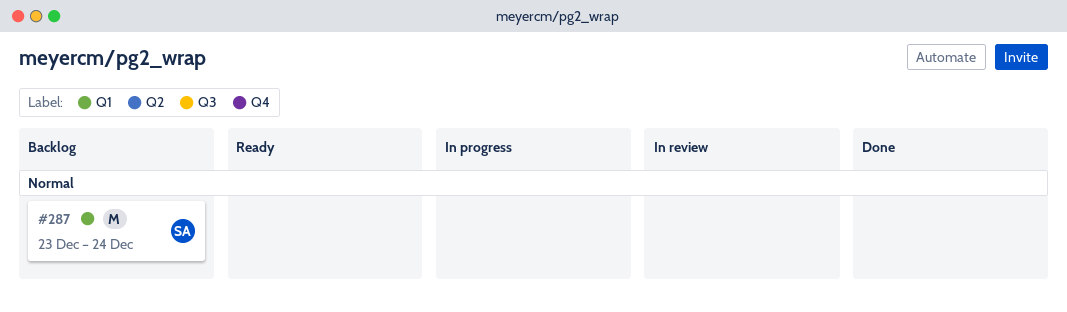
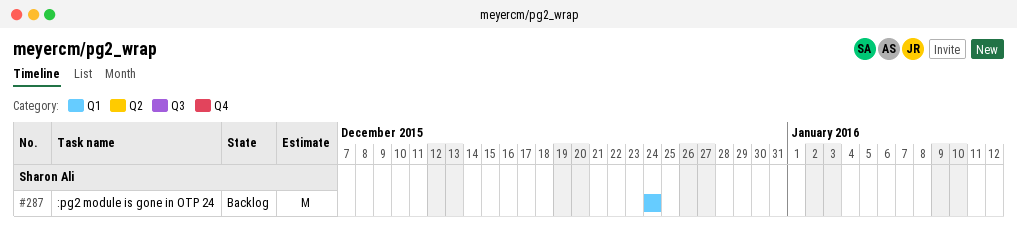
#287, start: Dec 23 -> Dec 24

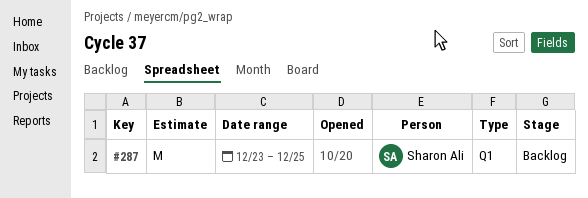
#287, start: Dec 24 -> Dec 23
#287, due: Dec 24 -> Dec 25

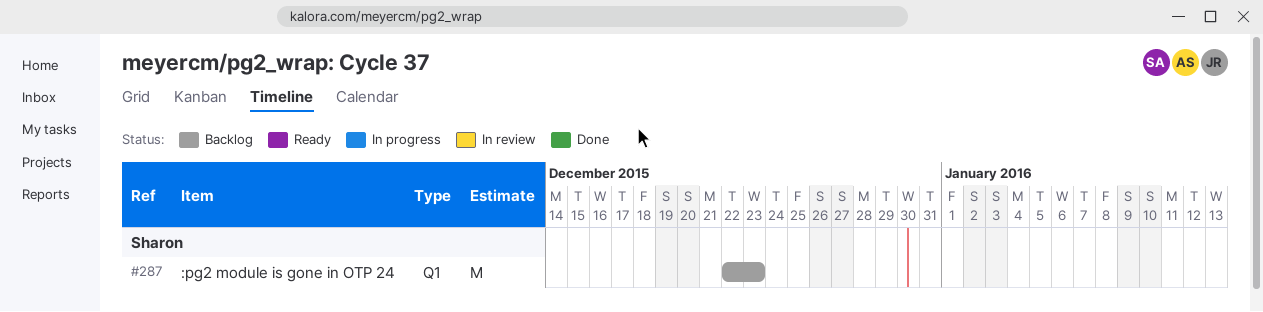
#287, start: Dec 23 -> Dec 22
#287, due: Dec 25 -> Dec 23

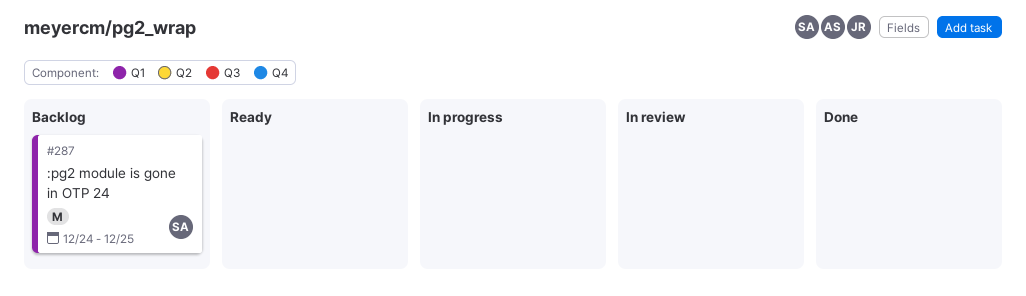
#287, start: Dec 22 -> Dec 24
#287, due: Dec 23 -> Dec 25

